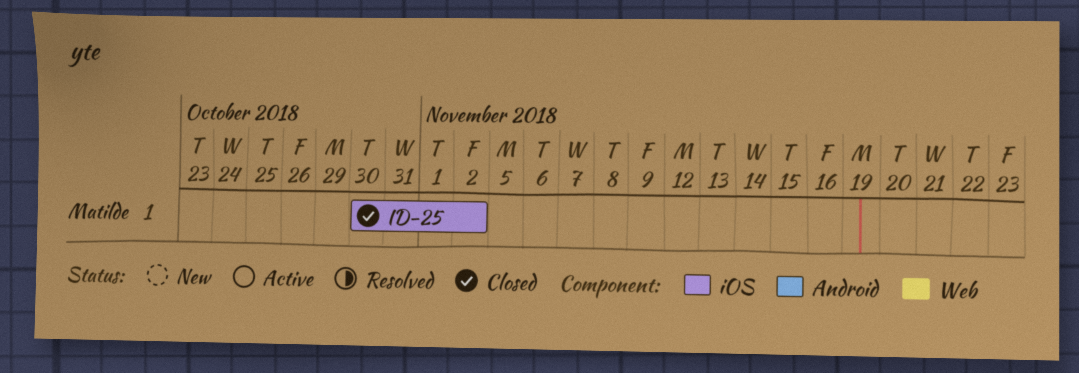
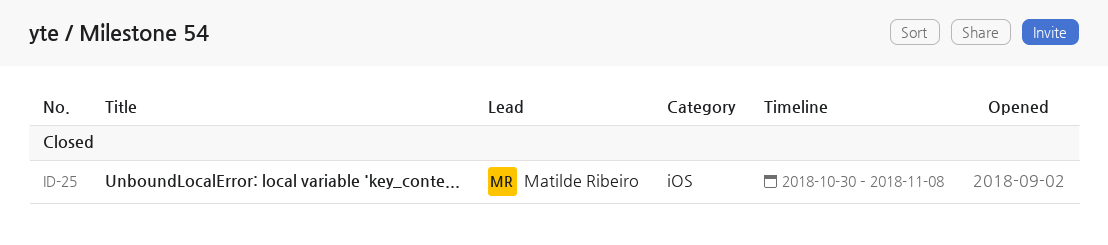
ID-25, due: Nov 2 -> Nov 8

